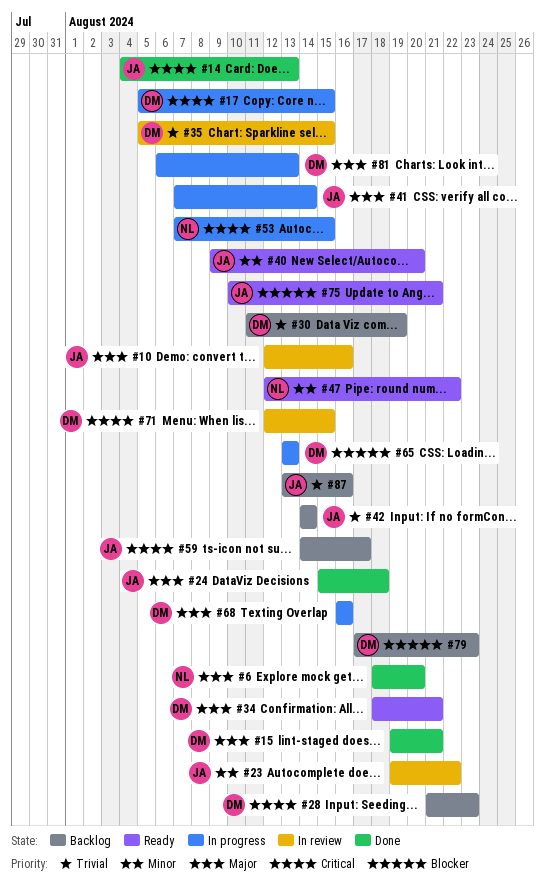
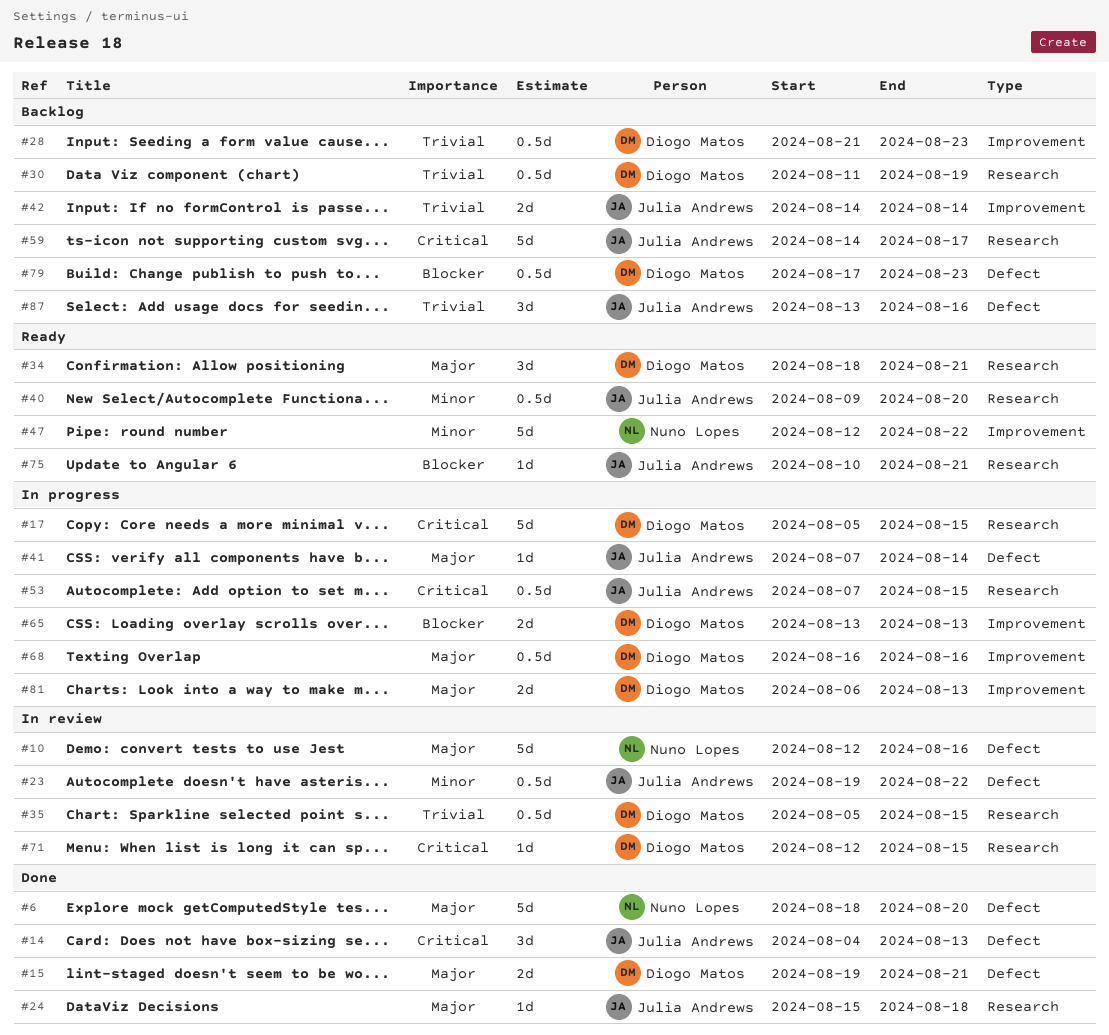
#10, owner: Julia Andrews -> Nuno Lopes
#28, priority: Critical -> Trivial
#53, owner: Nuno Lopes -> Julia Andrews

